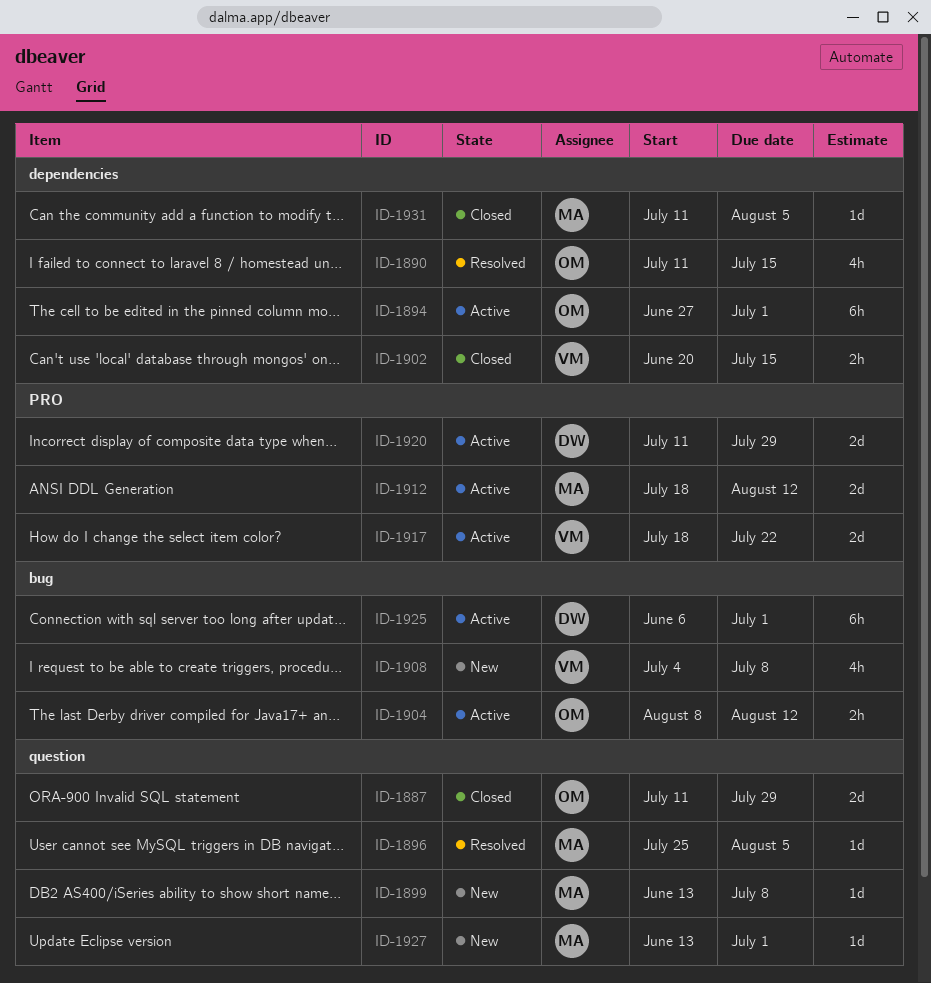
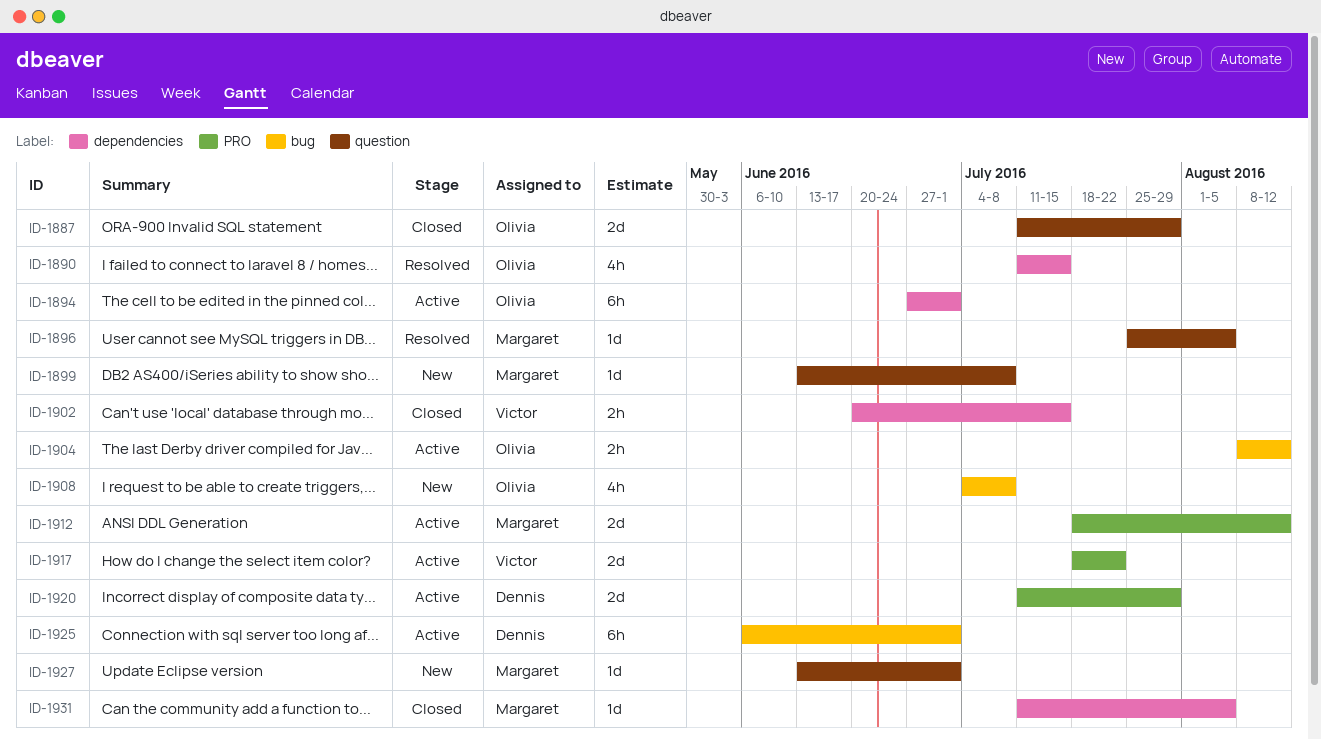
ID-1908, owner: Victor -> Olivia

